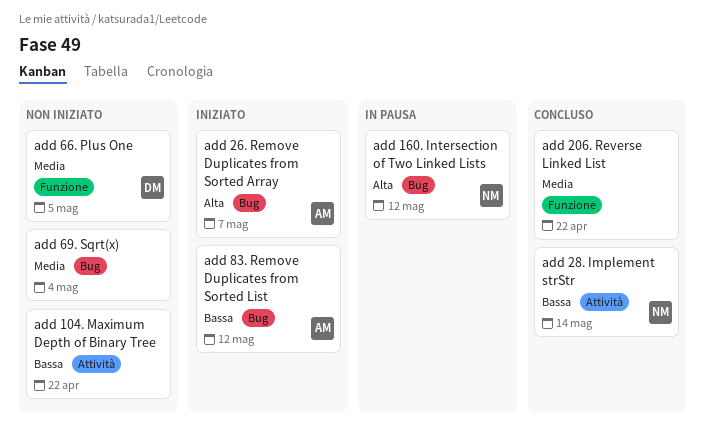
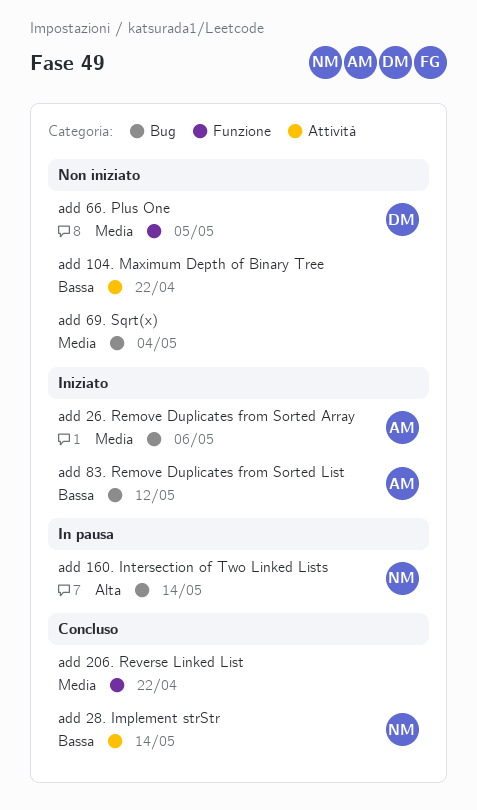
add 160. Intersection of Two Linked Lists, due: May 12 -> May 14
add 26. Remove Duplicates from Sorted Array, priority: Alta -> Media
add 26. Remove Duplicates from Sorted Array, due: May 7 -> May 6

